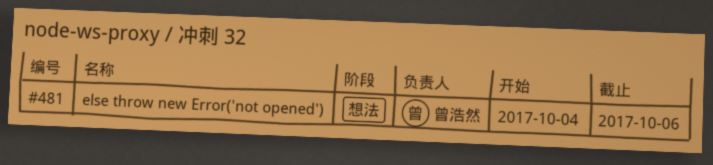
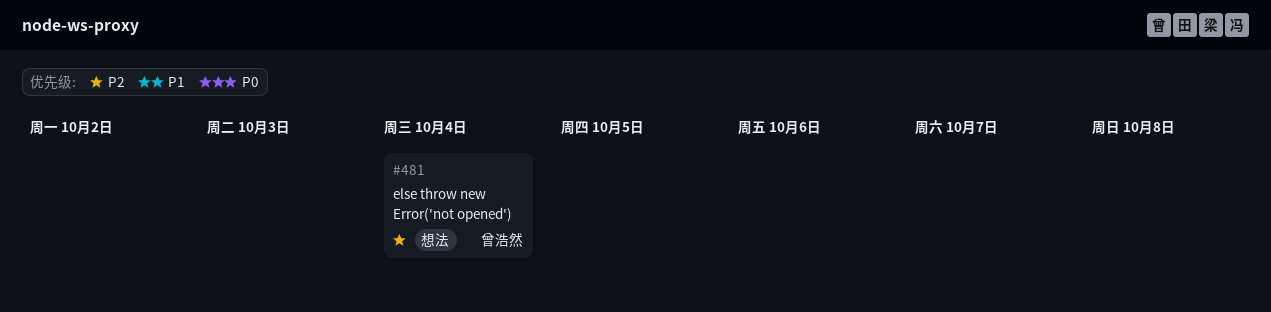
#481, due: Oct 6 -> Oct 4

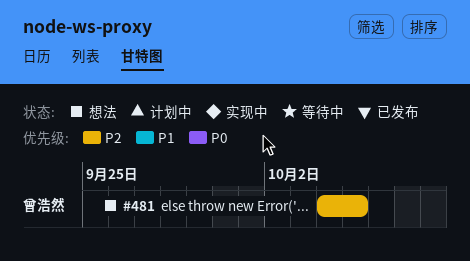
#481, due: Oct 4 -> Oct 5

